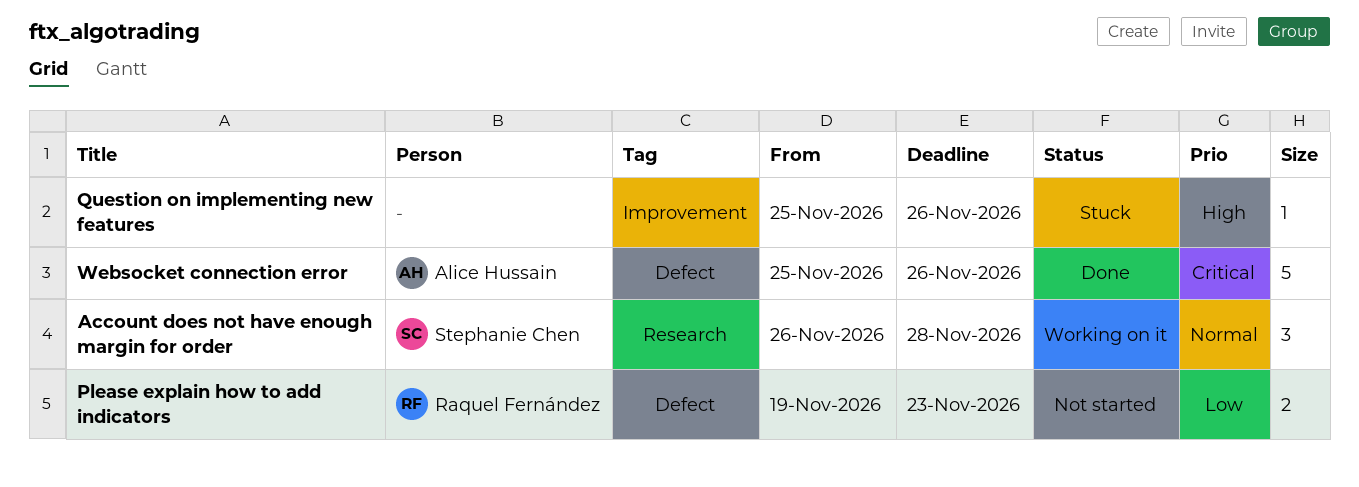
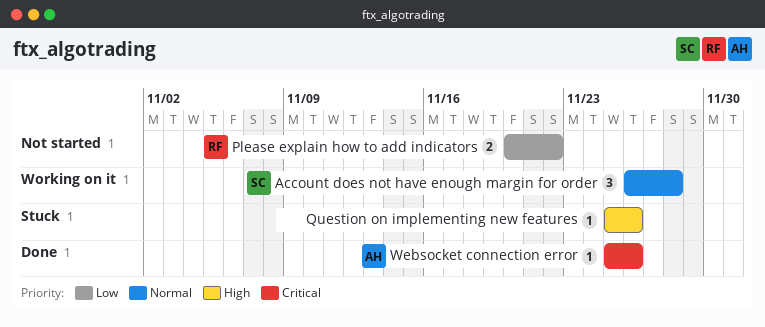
Please explain how to add indicators, start: Nov 19 -> Nov 20
Please explain how to add indicators, due: Nov 23 -> Nov 22
Websocket connection error, estimate: 5 -> 1

